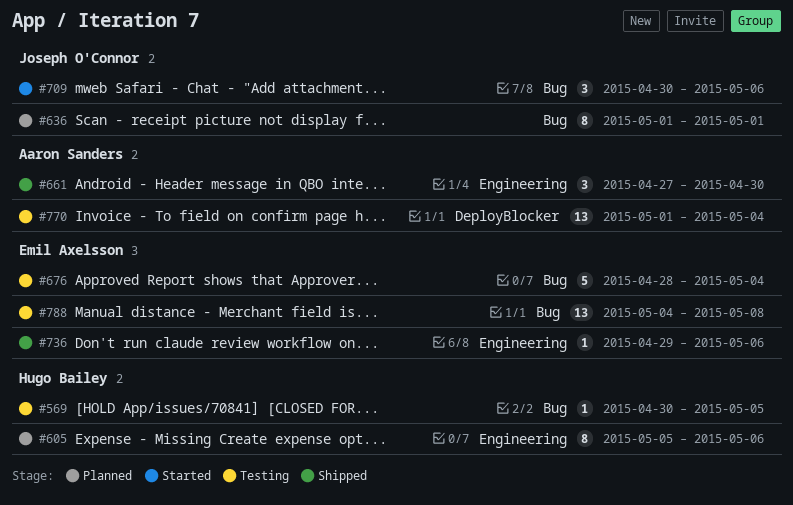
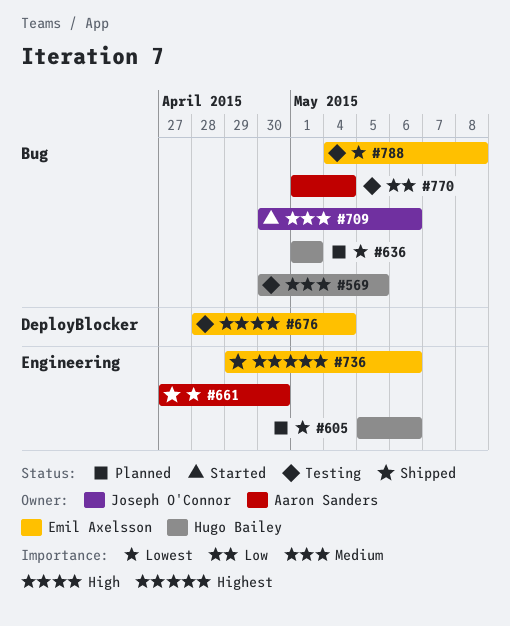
#636, owner: Joseph O'Connor -> Hugo Bailey
#676, label: Bug -> DeployBlocker
#770, label: DeployBlocker -> Bug

